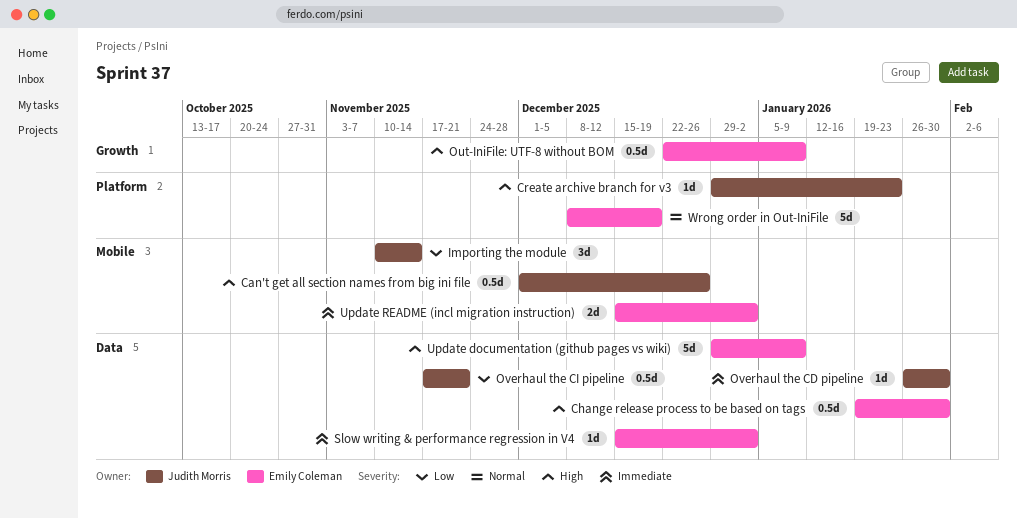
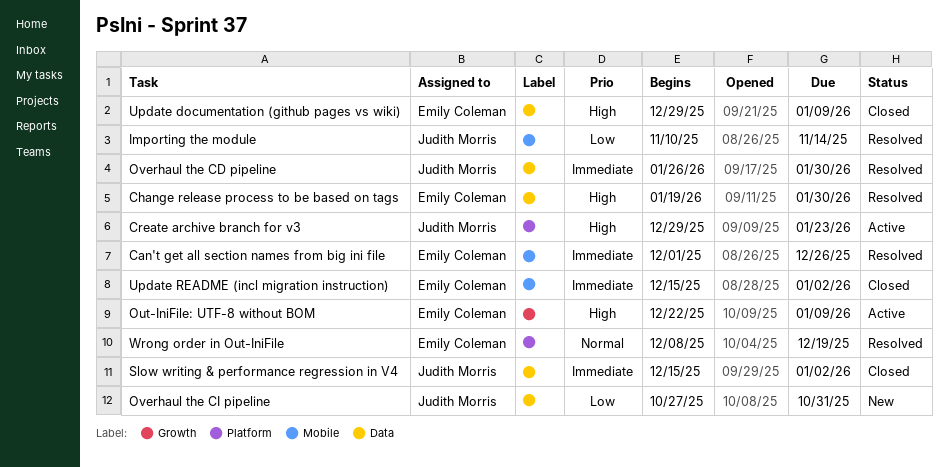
Can't get all section names from big ini file, owner: Judith Morris -> Emily Coleman
Can't get all section names from big ini file, priority: High -> Immediate
Overhaul the CI pipeline, start: Nov 17 -> Oct 27
Overhaul the CI pipeline, due: Nov 21 -> Oct 31
Slow writing & performance regression in V4, owner: Emily Coleman -> Judith Morris

